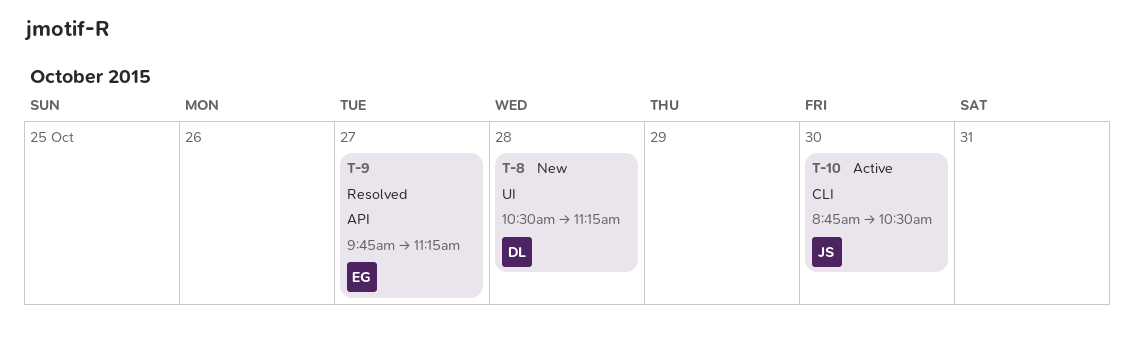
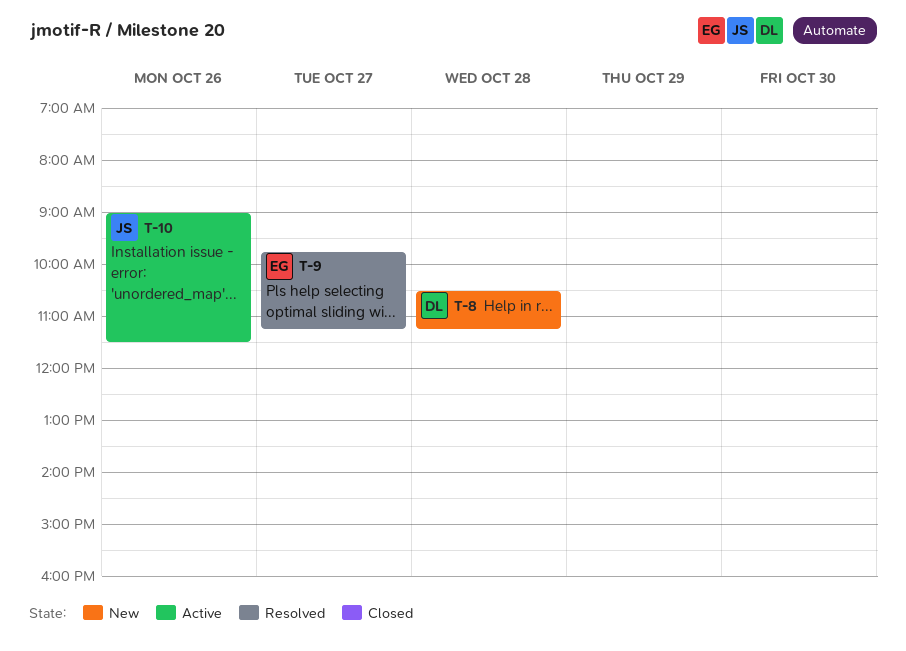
T-10, day: Oct 30 -> Oct 26
T-10, begins: 08:45 -> 09:00
T-10, ends: 10:30 -> 11:30

